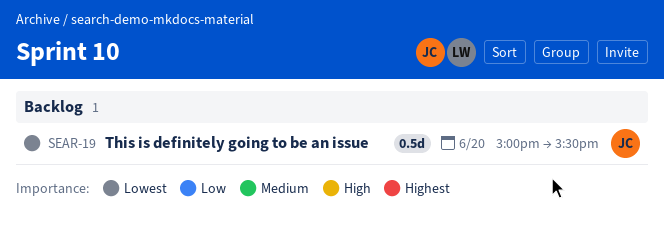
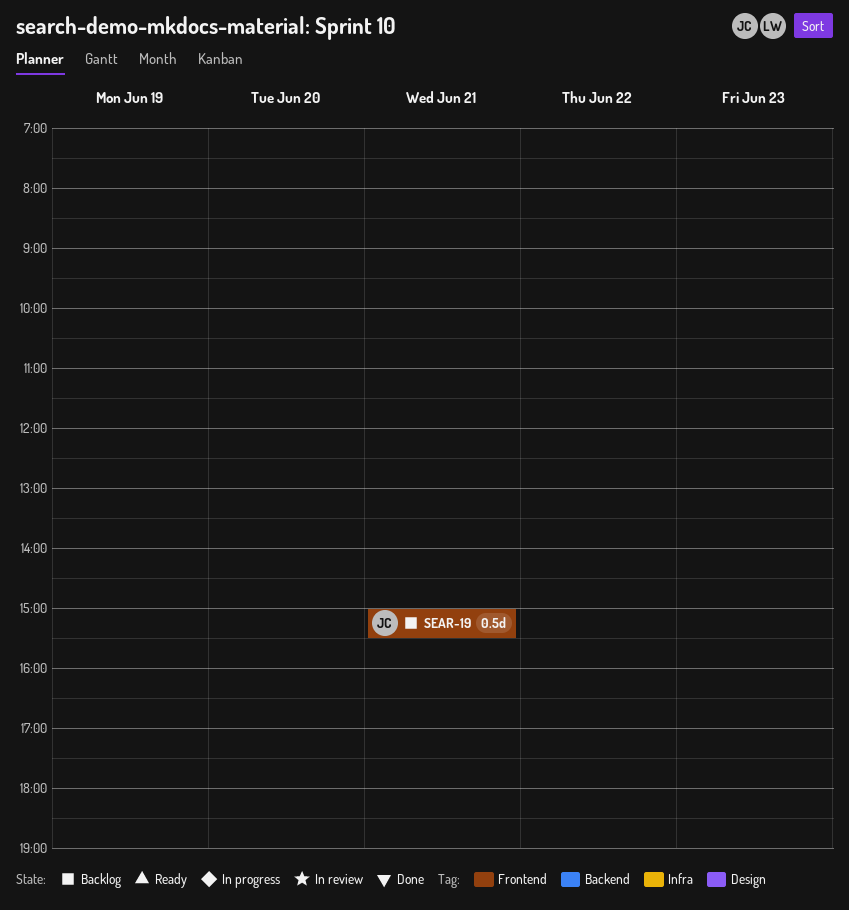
SEAR-19, day: Jun 20 -> Jun 21

